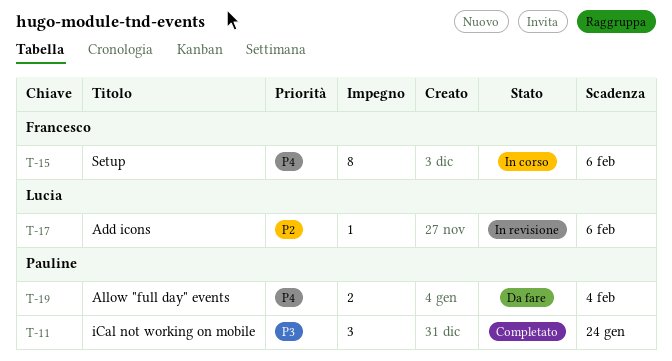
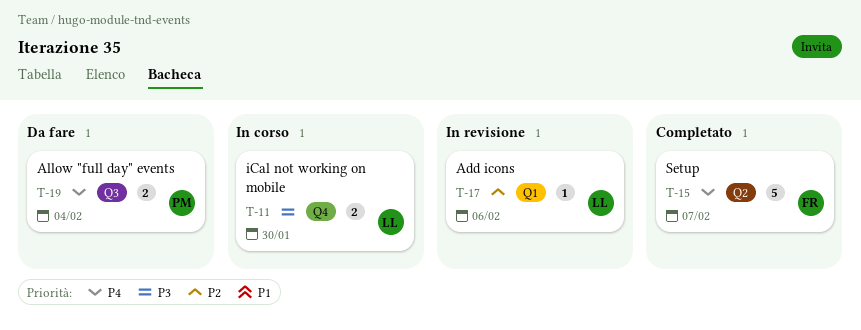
T-11, status: Completato -> In corso
T-11, owner: Pauline -> Lucia
T-11, estimate: 3 -> 2
T-11, due: Jan 24 -> Jan 30
T-15, status: In corso -> Completato
T-15, estimate: 8 -> 5
T-15, due: Feb 6 -> Feb 7

